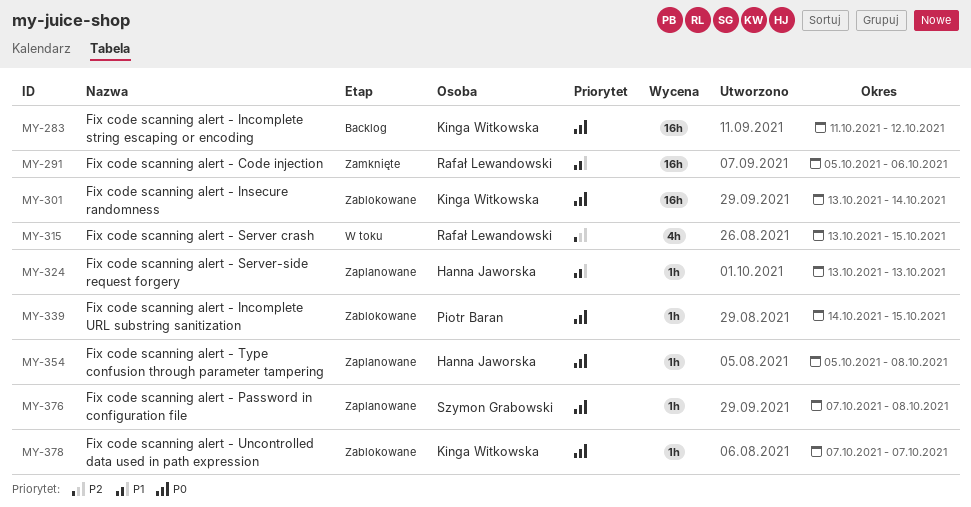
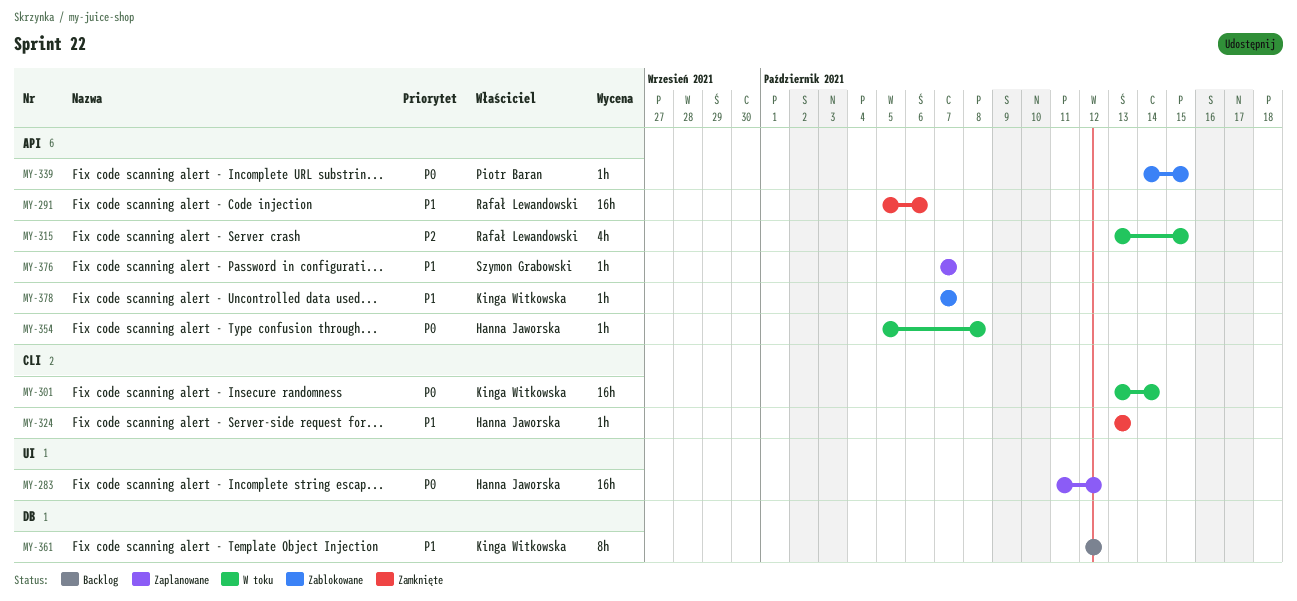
MY-283, status: Backlog -> Zaplanowane
MY-283, owner: Kinga Witkowska -> Hanna Jaworska
MY-301, status: Zablokowane -> W toku
MY-324, status: Zaplanowane -> Zamknięte
MY-354, status: Zaplanowane -> W toku
MY-361: none -> present
MY-376, priority: P0 -> P1
MY-376, due: Oct 8 -> Oct 7
MY-378, priority: P0 -> P1

